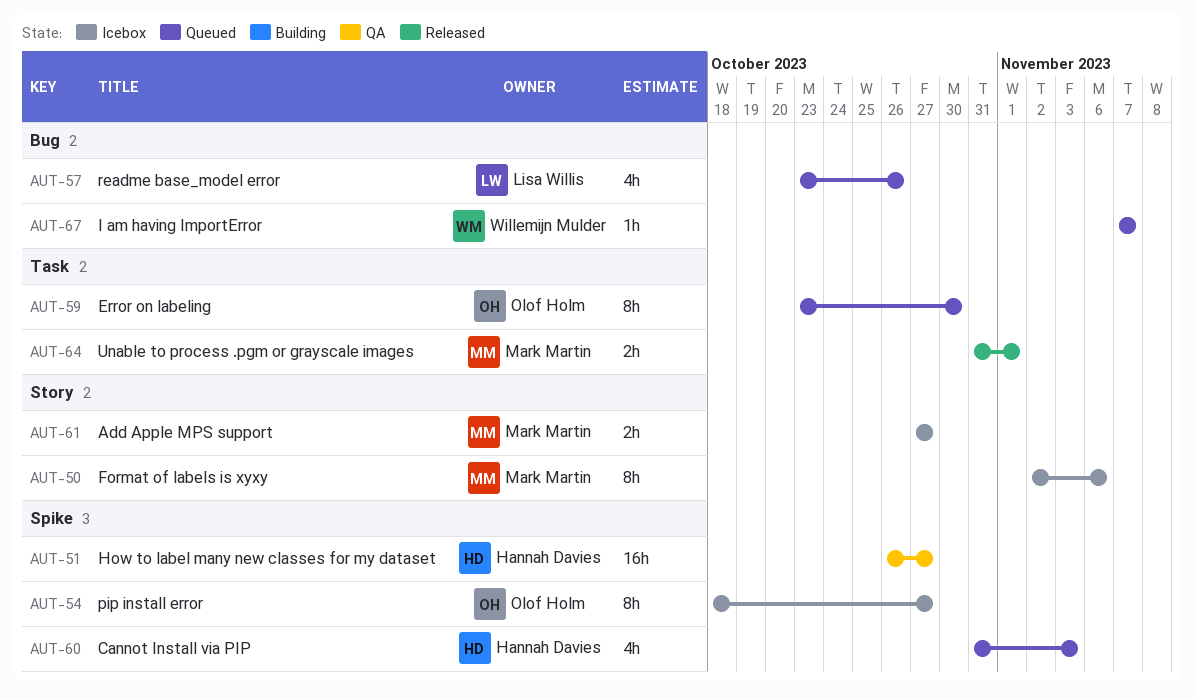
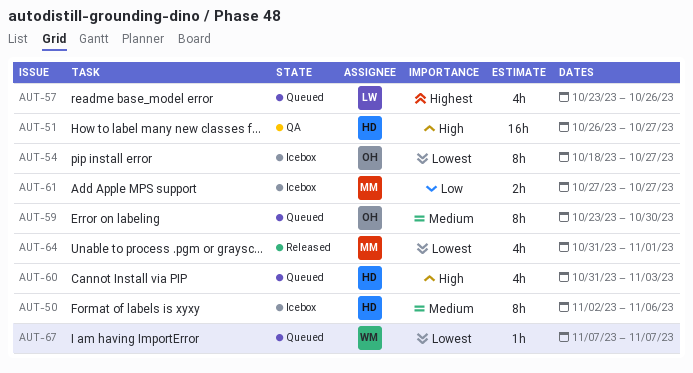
AUT-50, owner: Mark Martin -> Hannah Davies
AUT-64, estimate: 2h -> 4h

